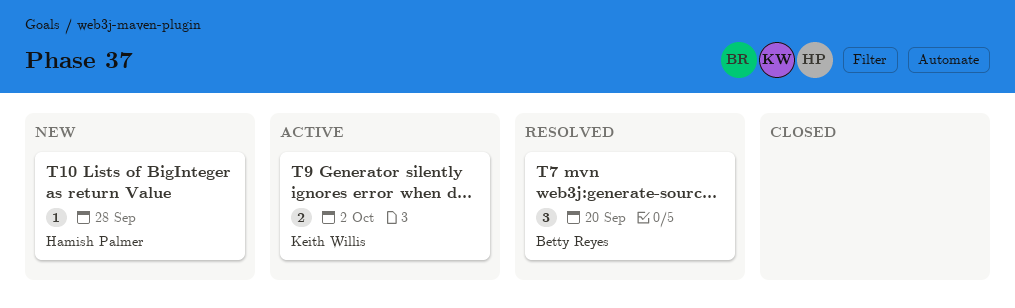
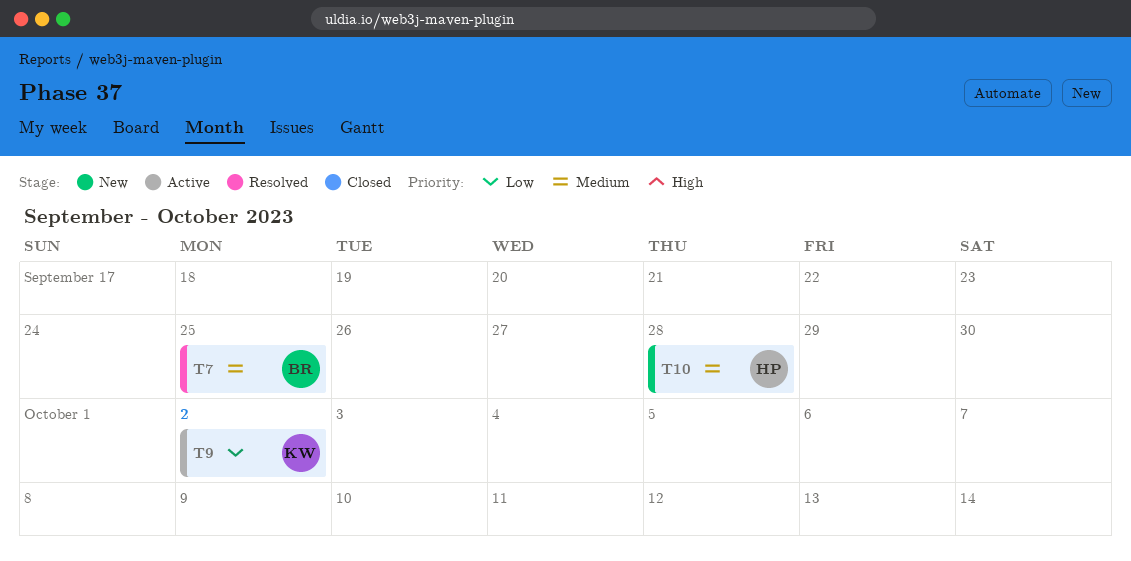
T7, due: Sep 20 -> Sep 25

